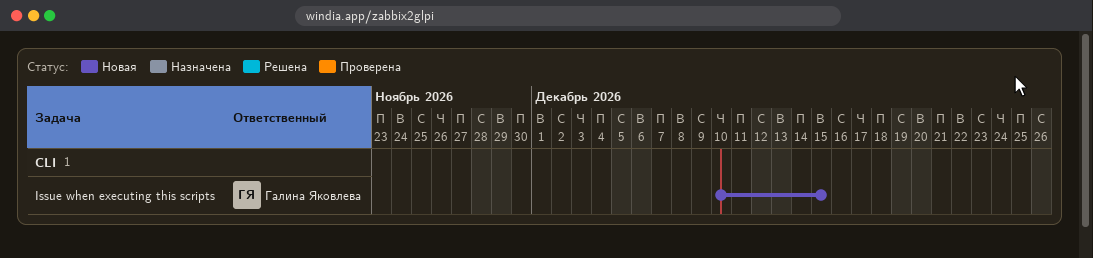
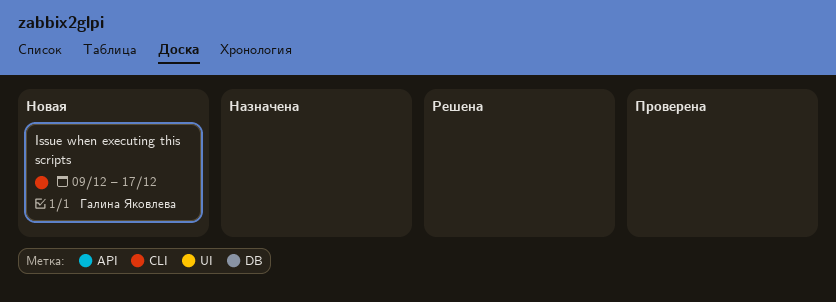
Issue when executing this scripts, start: Dec 10 -> Dec 9
Issue when executing this scripts, due: Dec 15 -> Dec 17

